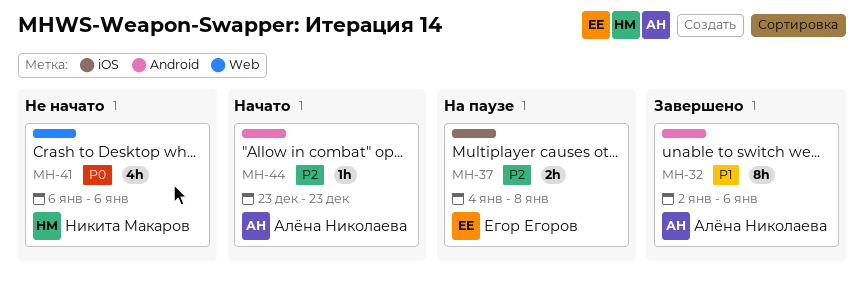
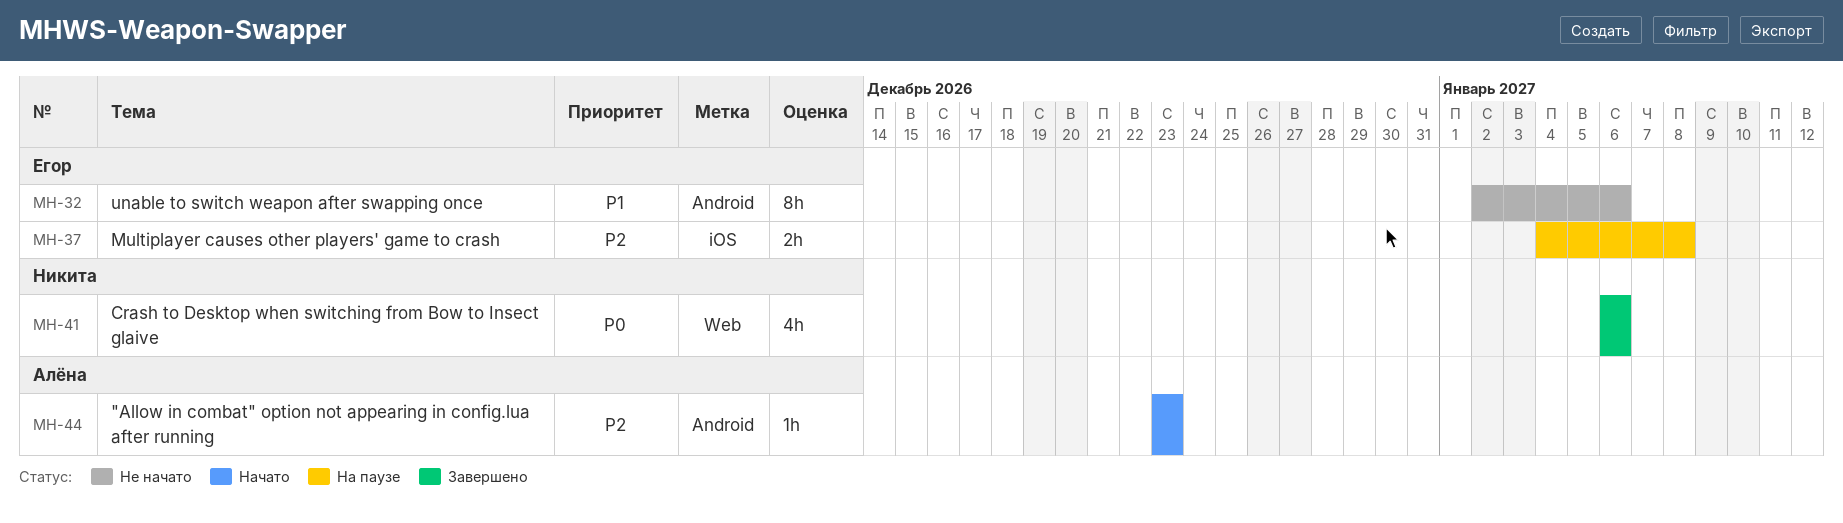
MH-32, status: Завершено -> Не начато
MH-32, owner: Алёна Николаева -> Егор Егоров
MH-41, status: Не начато -> Завершено

